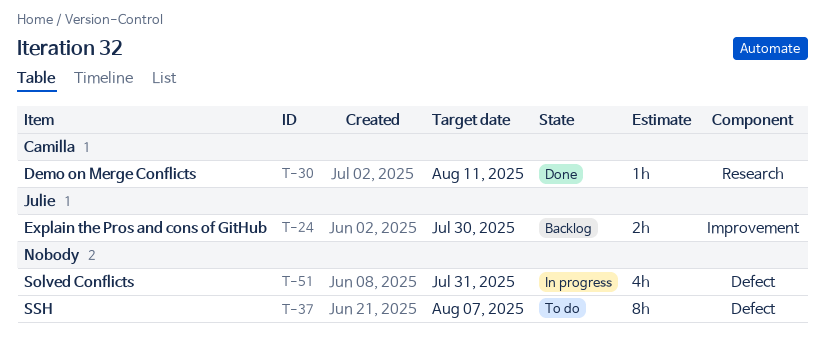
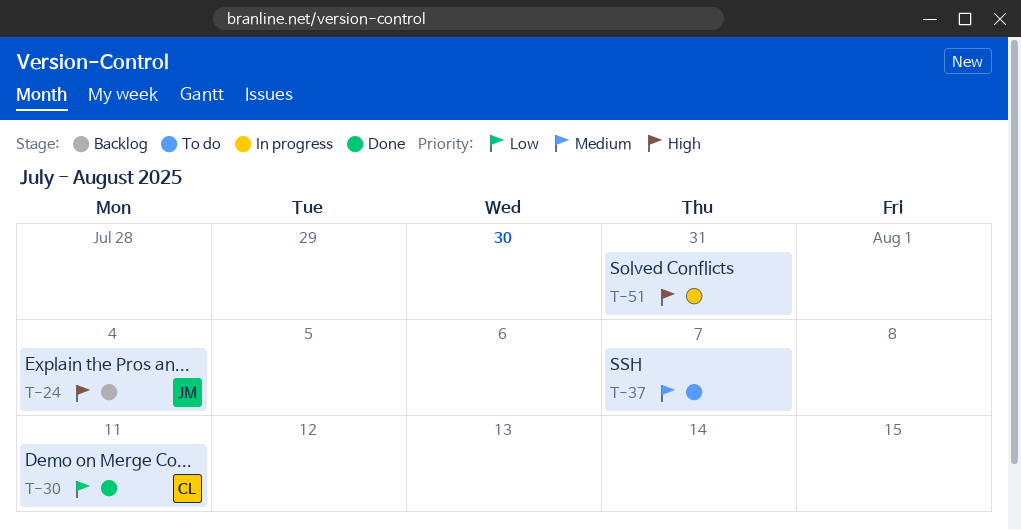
T-24, due: Jul 30 -> Aug 4

